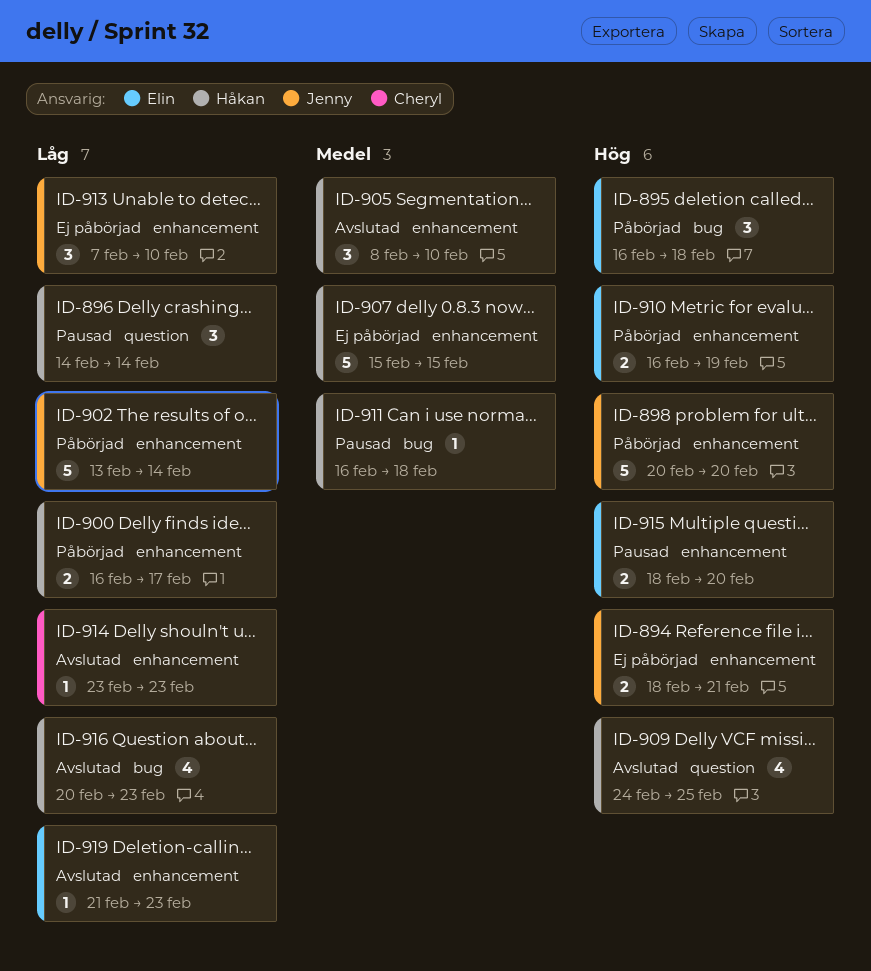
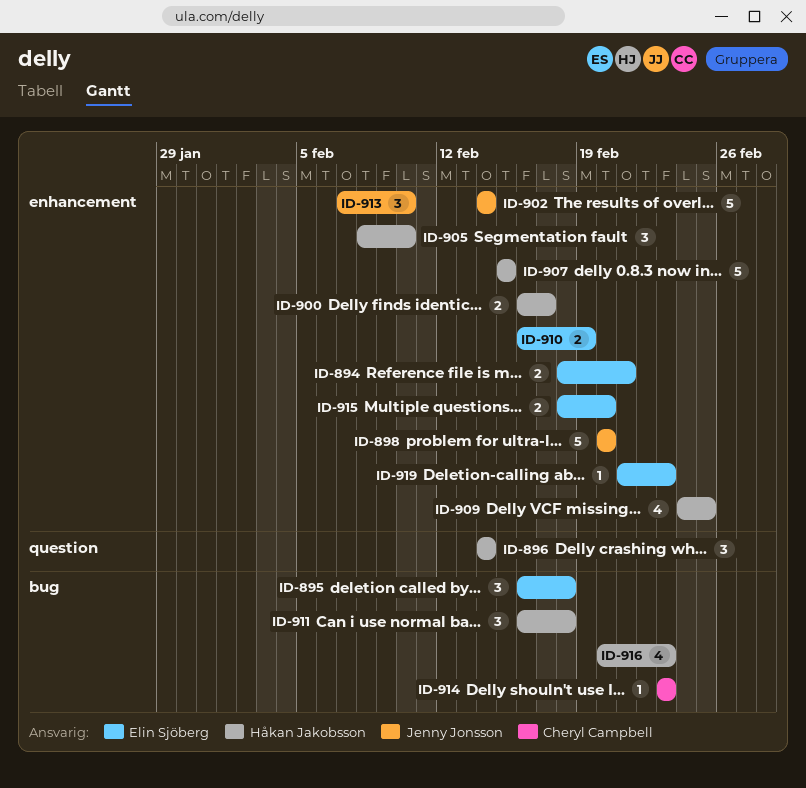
ID-894, owner: Jenny Jonsson -> Elin Sjöberg
ID-902, start: Feb 13 -> Feb 14
ID-909, label: question -> enhancement
ID-911, estimate: 1 -> 3
ID-914, label: enhancement -> bug

